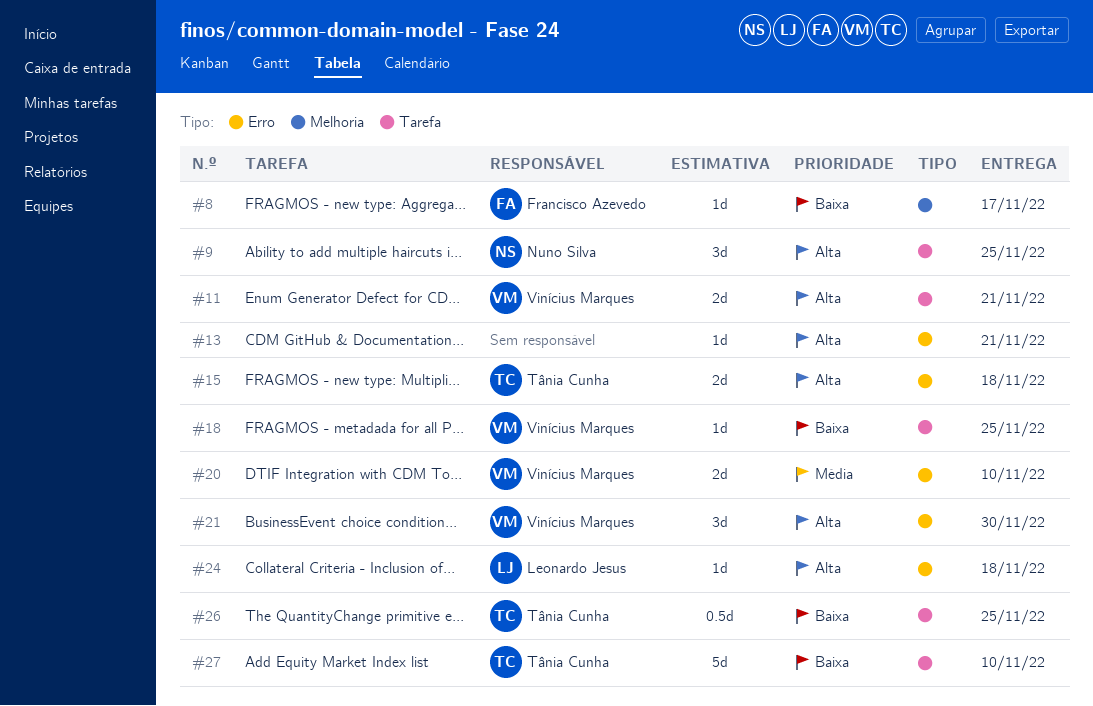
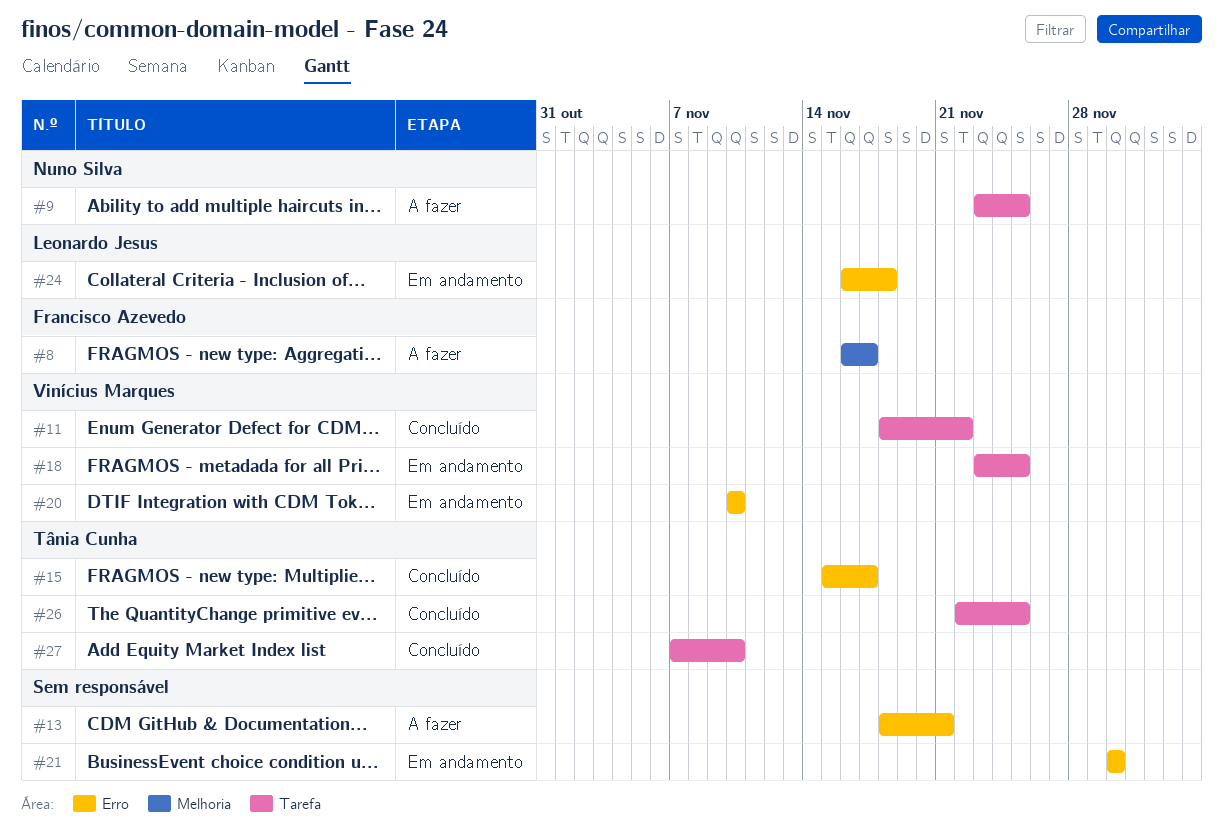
#11, due: Nov 21 -> Nov 22
#15, due: Nov 18 -> Nov 17
#21, owner: Vinícius Marques -> none

